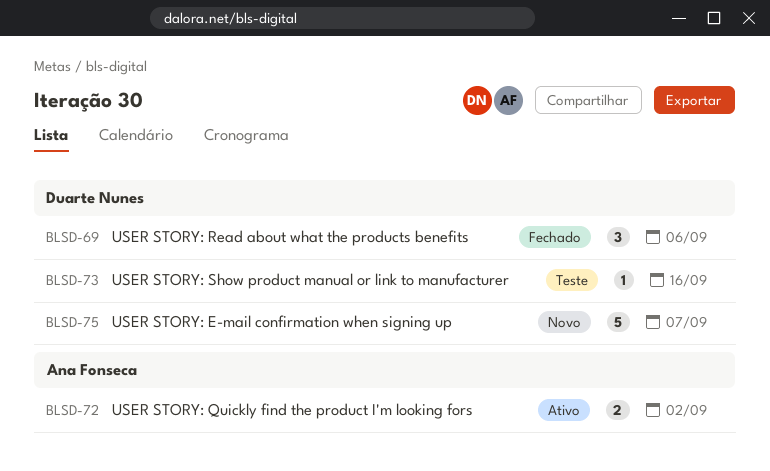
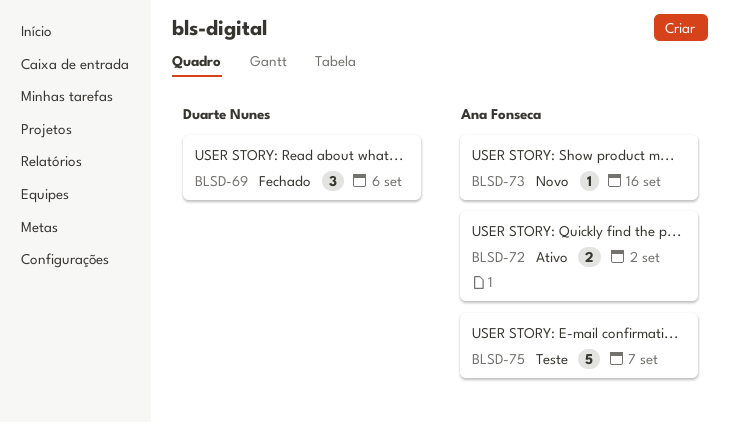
BLSD-73, status: Teste -> Novo
BLSD-73, owner: Duarte Nunes -> Ana Fonseca
BLSD-75, status: Novo -> Teste
BLSD-75, owner: Duarte Nunes -> Ana Fonseca

